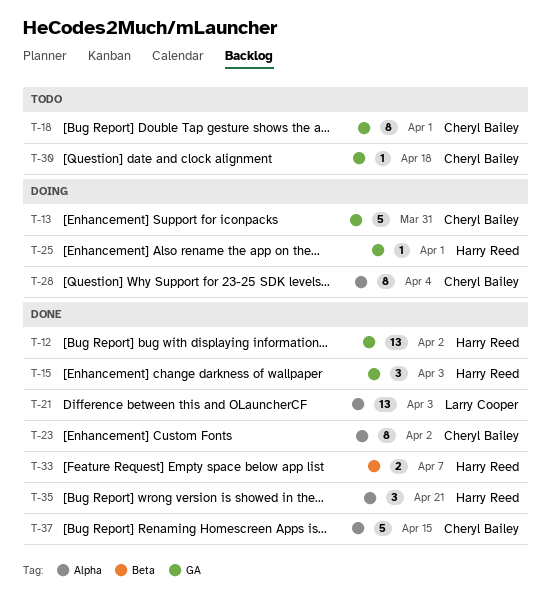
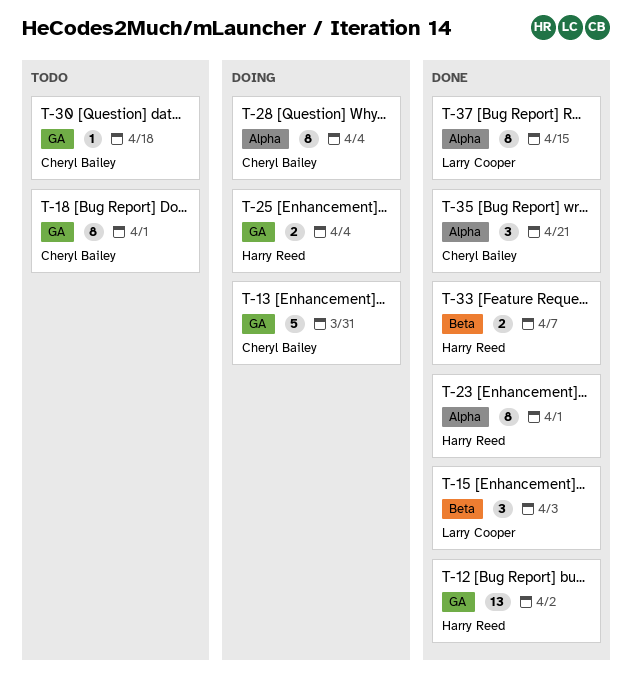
T-15, owner: Harry Reed -> Larry Cooper
T-15, label: GA -> Beta
T-21: present -> none
T-23, owner: Cheryl Bailey -> Harry Reed
T-23, due: Apr 2 -> Apr 1
T-25, estimate: 1 -> 2
T-25, due: Apr 1 -> Apr 4
T-35, owner: Harry Reed -> Cheryl Bailey
T-37, owner: Cheryl Bailey -> Larry Cooper
T-37, estimate: 5 -> 8

